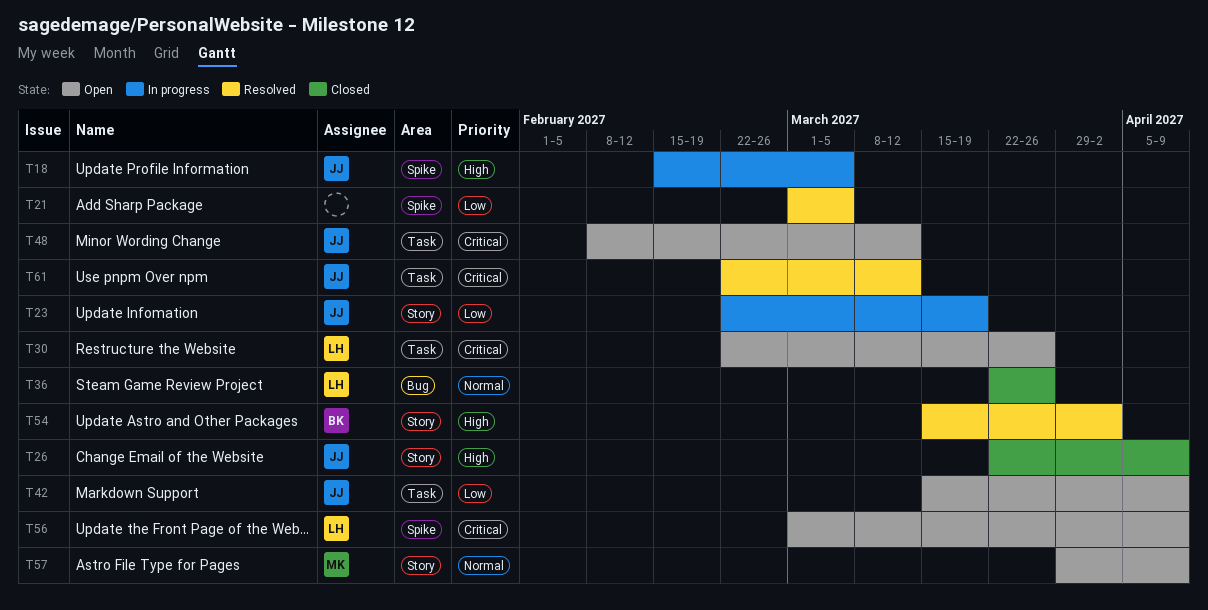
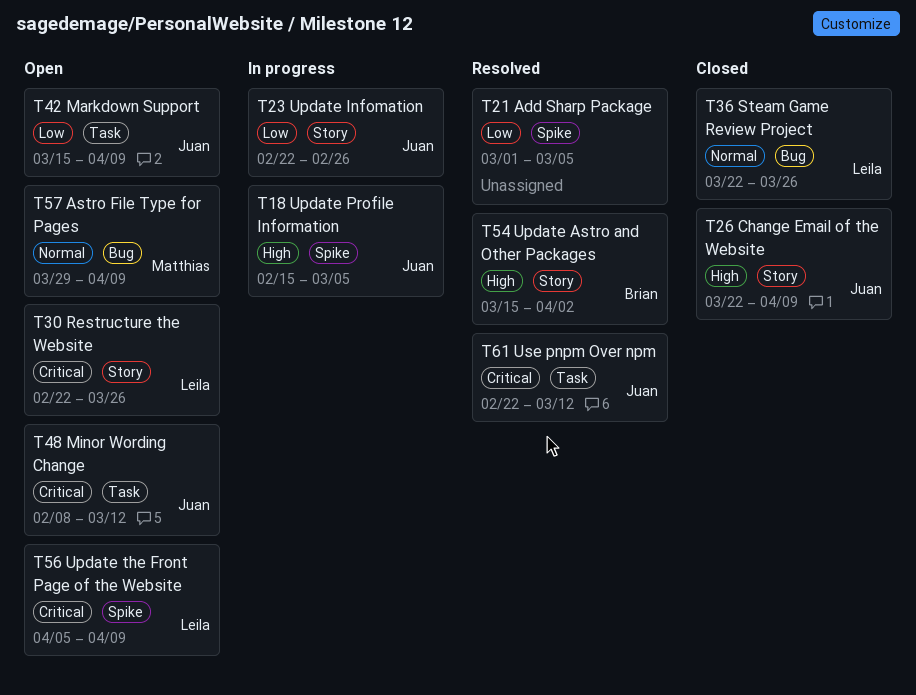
T23, due: Mar 19 -> Feb 26
T30, label: Task -> Story
T56, start: Mar 1 -> Apr 5
T57, label: Story -> Bug

